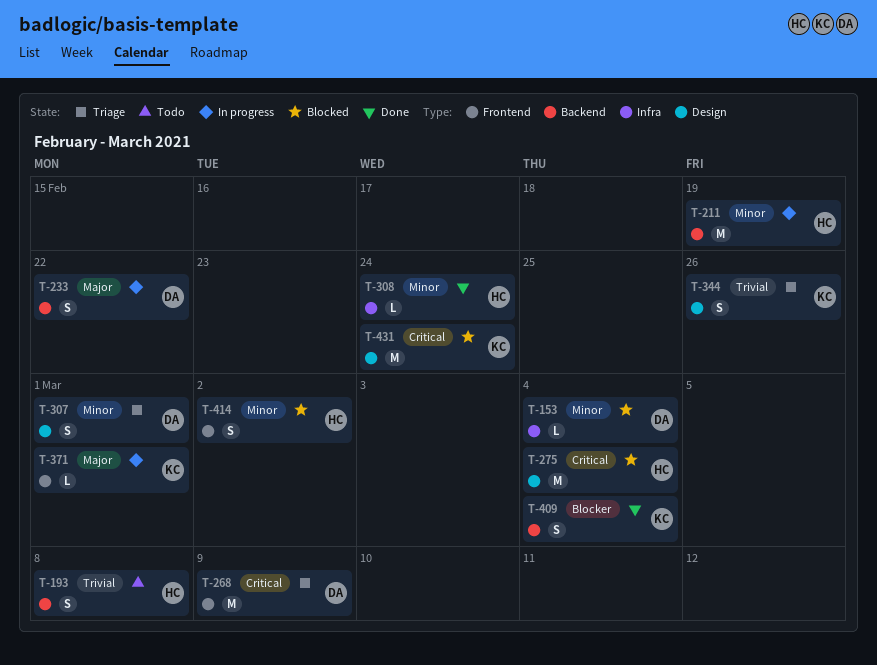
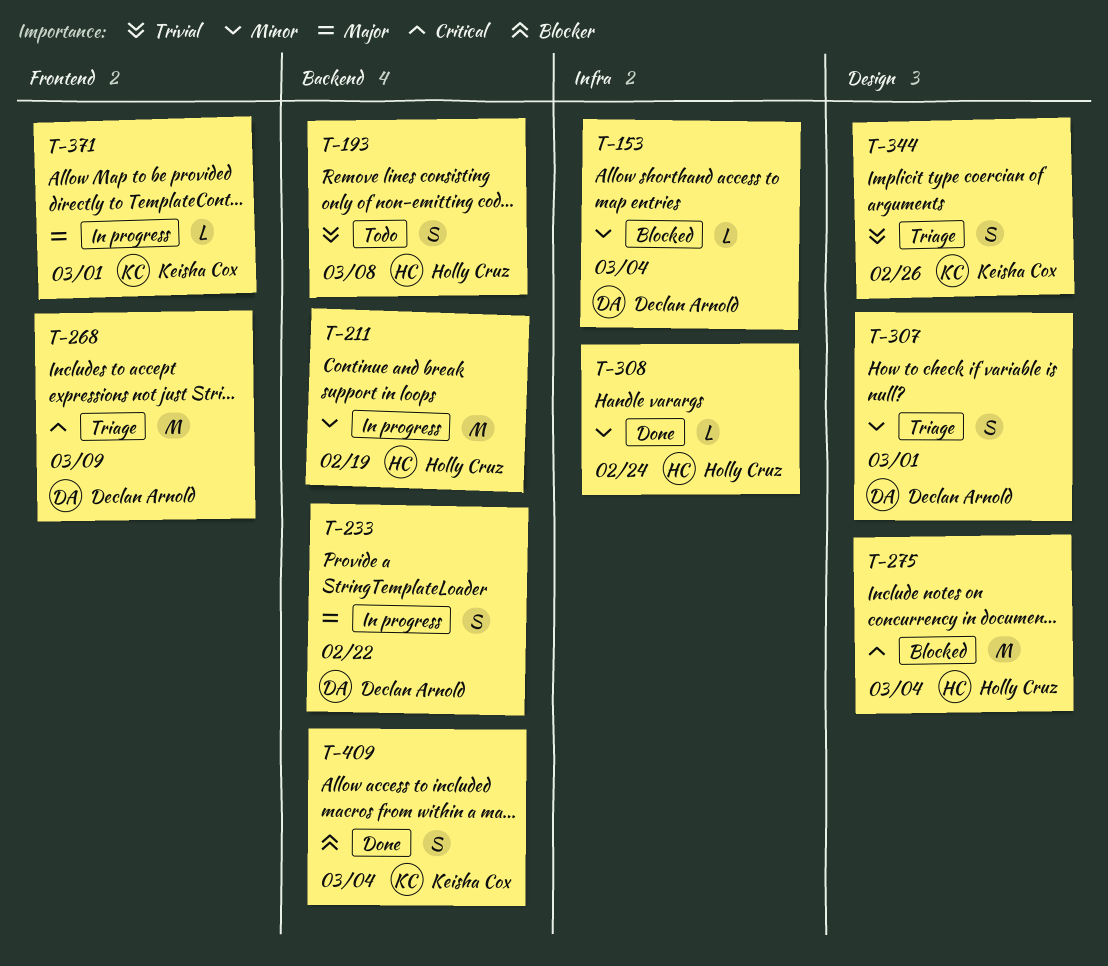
T-414: present -> none
T-431: present -> none

